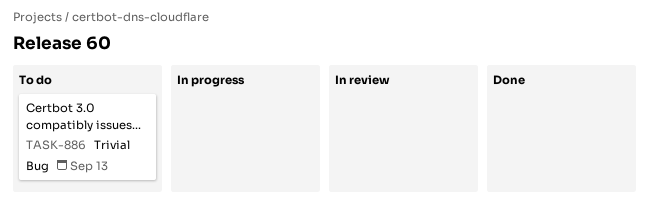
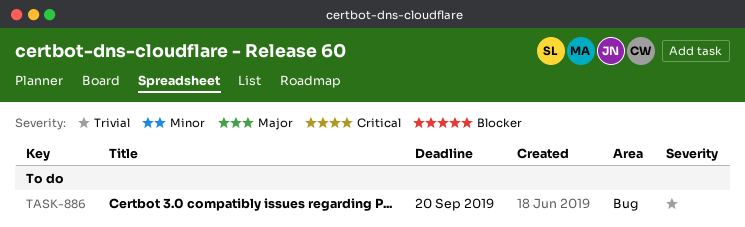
TASK-886, due: Sep 13 -> Sep 20

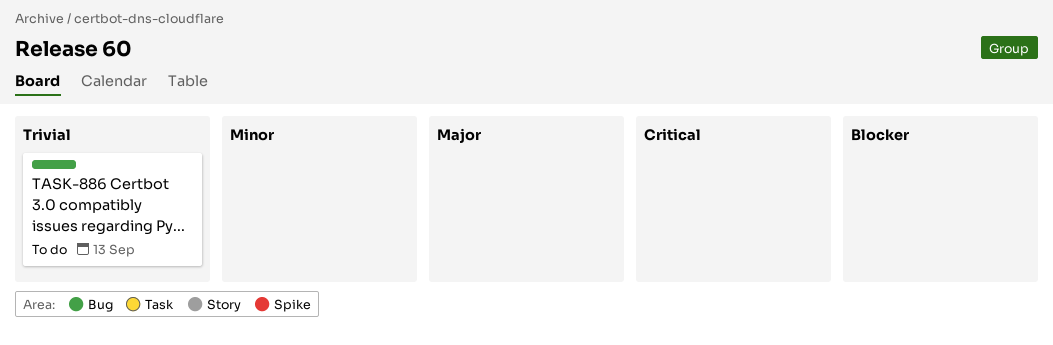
TASK-886, due: Sep 20 -> Sep 13

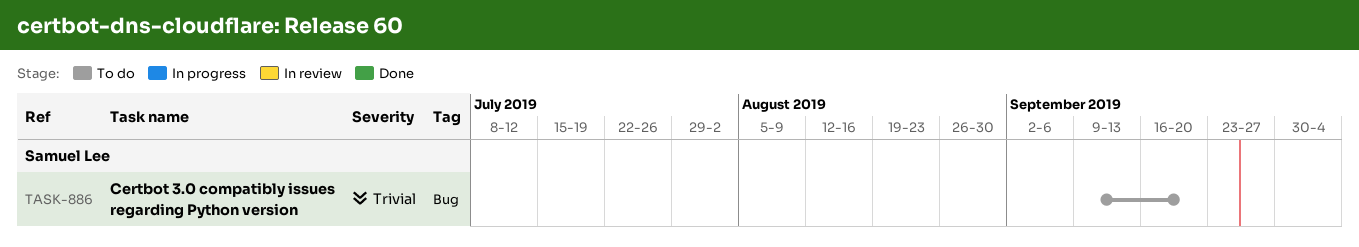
TASK-886, due: Sep 13 -> Sep 20

